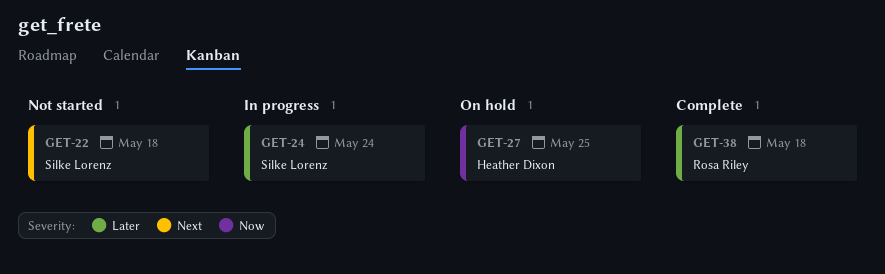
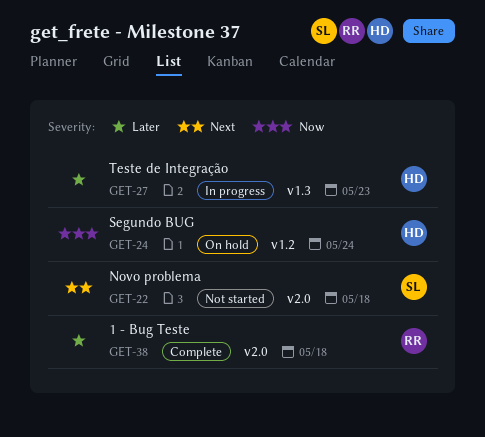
GET-24, status: In progress -> On hold
GET-24, owner: Silke Lorenz -> Heather Dixon
GET-24, priority: Later -> Now
GET-27, status: On hold -> In progress
GET-27, priority: Now -> Later
GET-27, due: May 25 -> May 23

